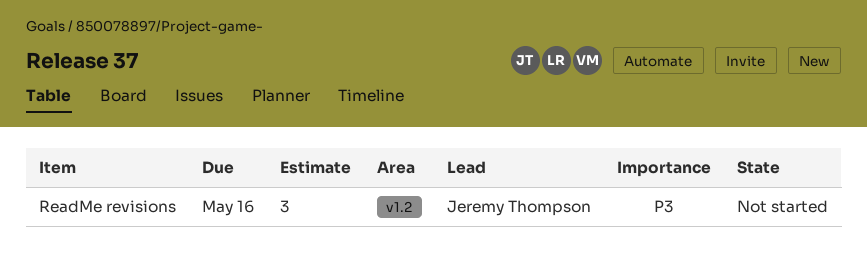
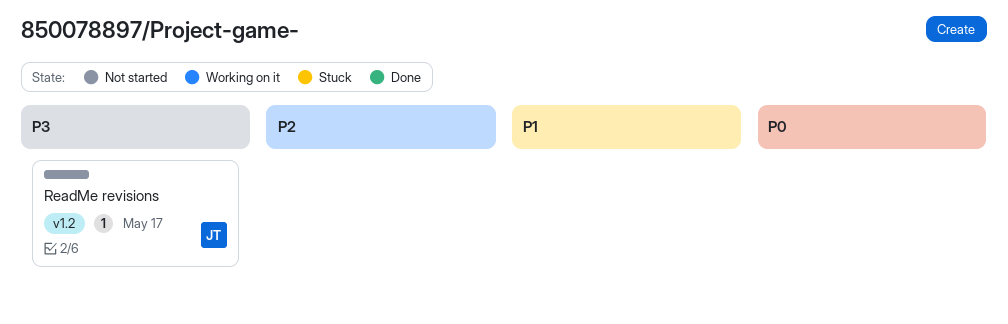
ReadMe revisions, estimate: 3 -> 1
ReadMe revisions, due: May 16 -> May 17

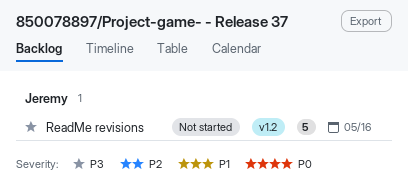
ReadMe revisions, estimate: 1 -> 5
ReadMe revisions, due: May 17 -> May 16

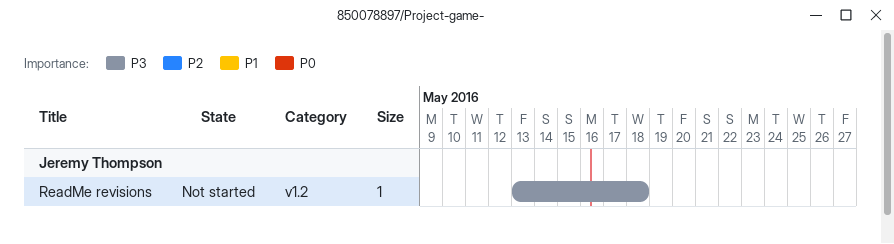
ReadMe revisions, estimate: 5 -> 1
ReadMe revisions, due: May 16 -> May 18

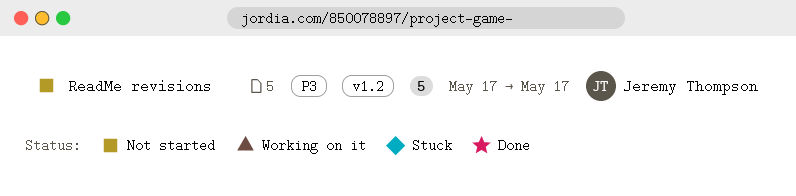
ReadMe revisions, estimate: 1 -> 5
ReadMe revisions, start: May 13 -> May 17
ReadMe revisions, due: May 18 -> May 17

